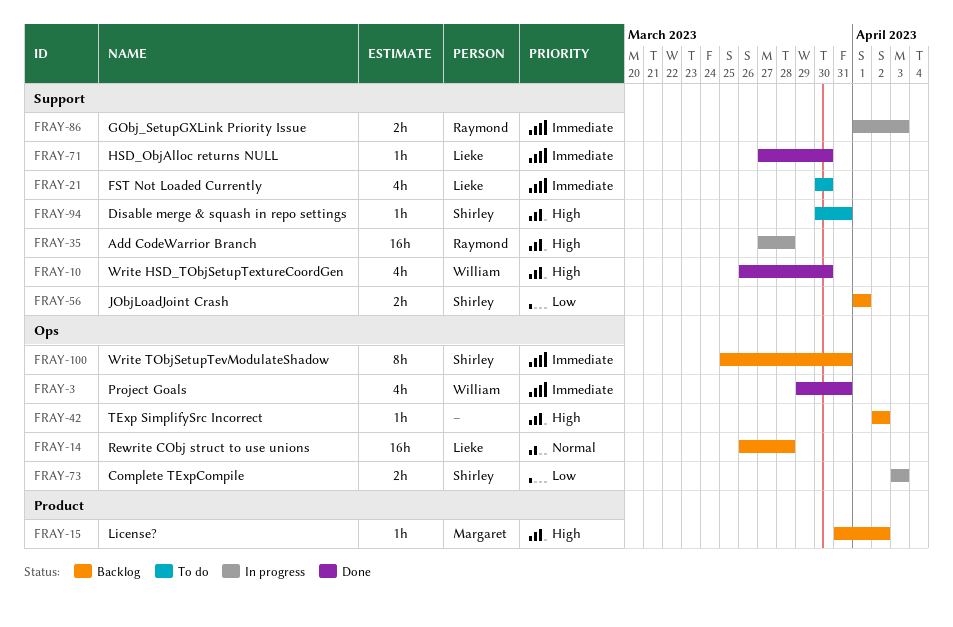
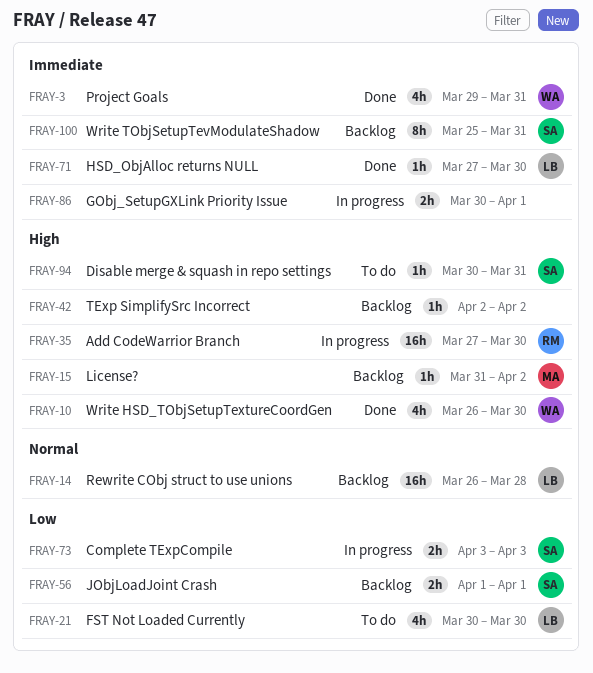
FRAY-21, priority: Immediate -> Low
FRAY-35, due: Mar 28 -> Mar 30
FRAY-86, owner: Raymond -> none
FRAY-86, start: Apr 1 -> Mar 30
FRAY-86, due: Apr 3 -> Apr 1

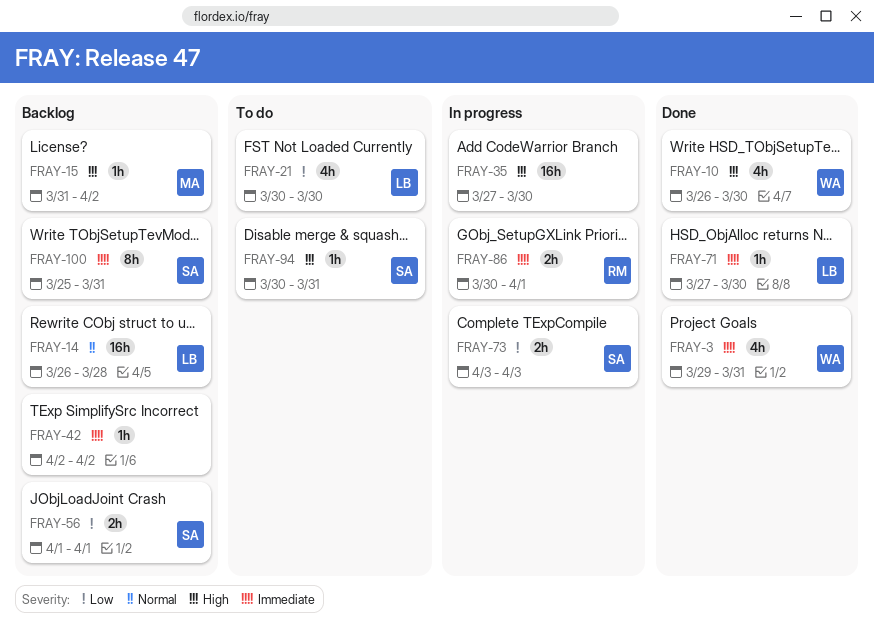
FRAY-35, owner: RM -> none
FRAY-42, priority: High -> Immediate
FRAY-86, owner: none -> RM

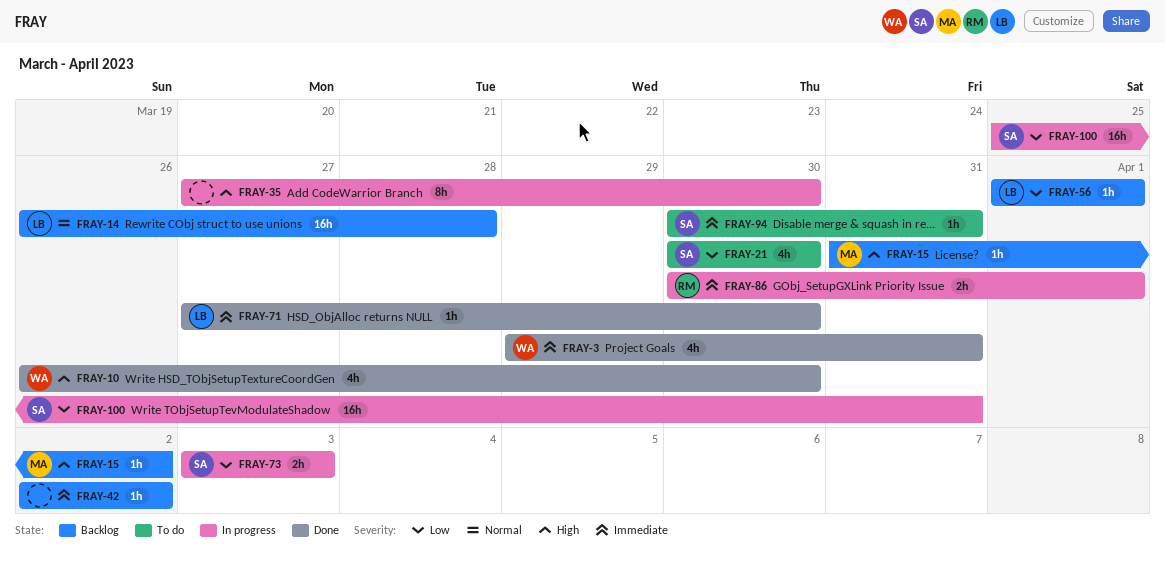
FRAY-21, owner: LB -> SA
FRAY-35, estimate: 16h -> 8h
FRAY-56, owner: SA -> LB
FRAY-56, estimate: 2h -> 1h
FRAY-94, priority: High -> Immediate
FRAY-100, status: Backlog -> In progress
FRAY-100, priority: Immediate -> Low
FRAY-100, estimate: 8h -> 16h

